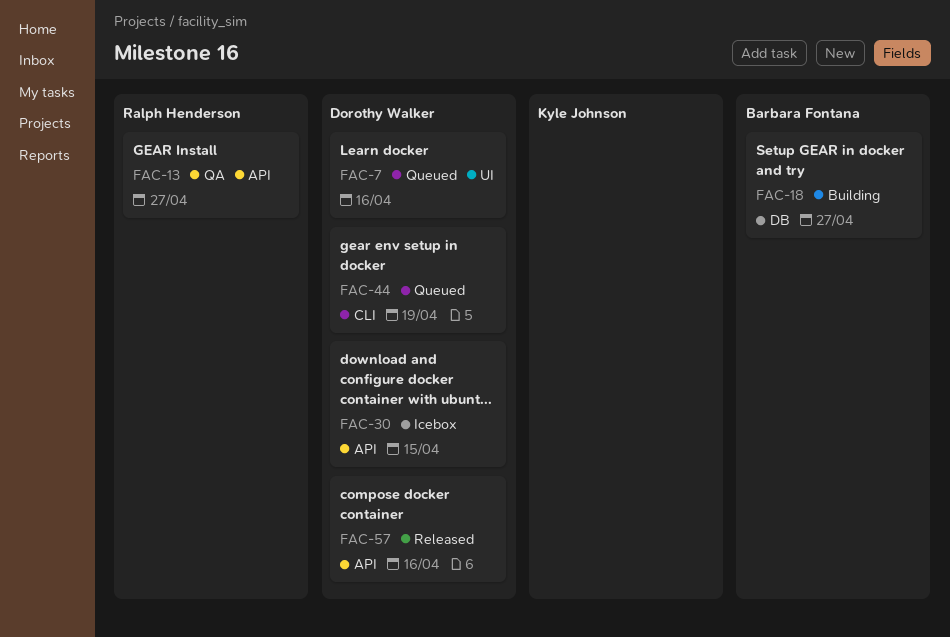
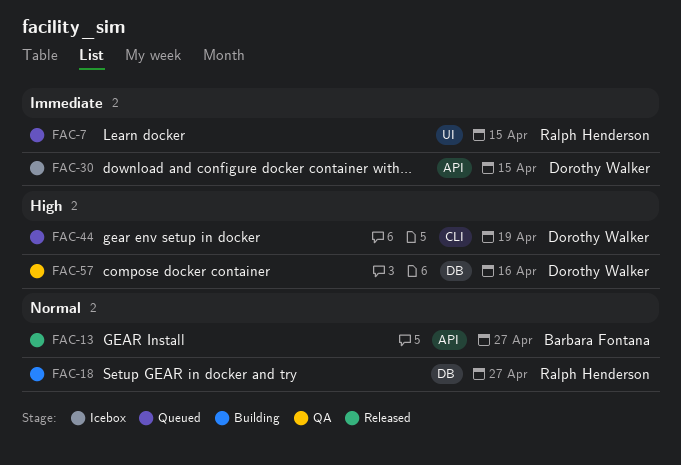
FAC-7, owner: Dorothy Walker -> Ralph Henderson
FAC-7, due: Apr 16 -> Apr 15
FAC-13, status: QA -> Released
FAC-13, owner: Ralph Henderson -> Barbara Fontana
FAC-18, owner: Barbara Fontana -> Ralph Henderson
FAC-57, status: Released -> QA
FAC-57, label: API -> DB

